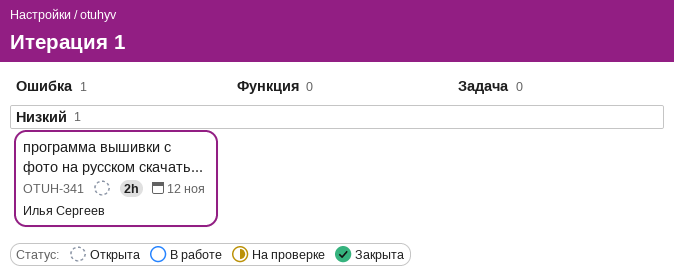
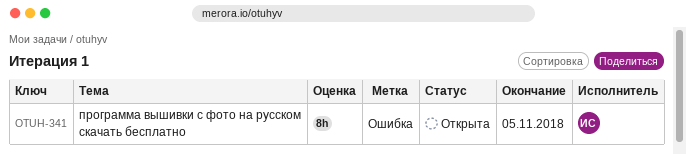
OTUH-341, estimate: 2h -> 8h
OTUH-341, due: Nov 12 -> Nov 5

